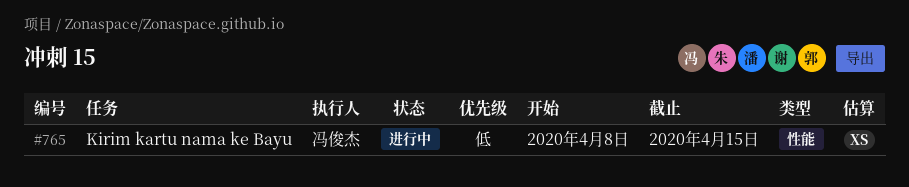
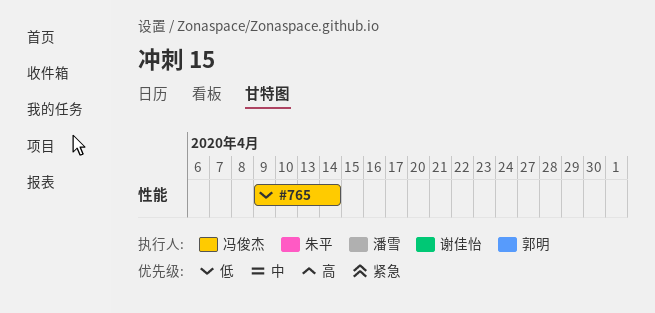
#765, start: Apr 8 -> Apr 9
#765, due: Apr 15 -> Apr 14

